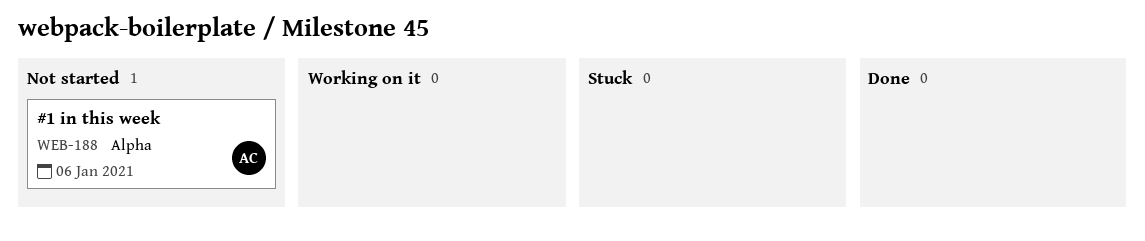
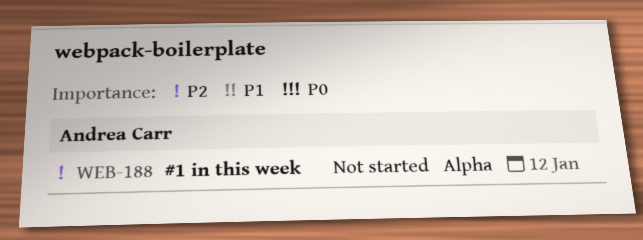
WEB-188, due: Jan 6 -> Jan 12

